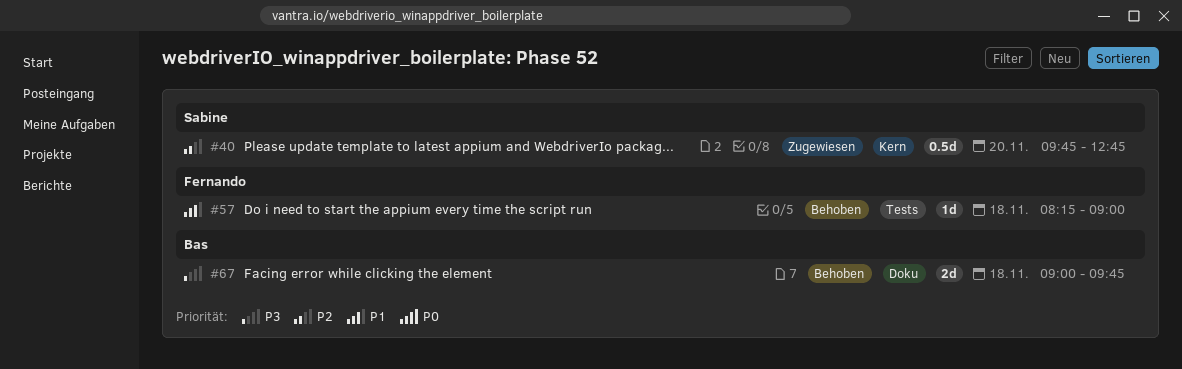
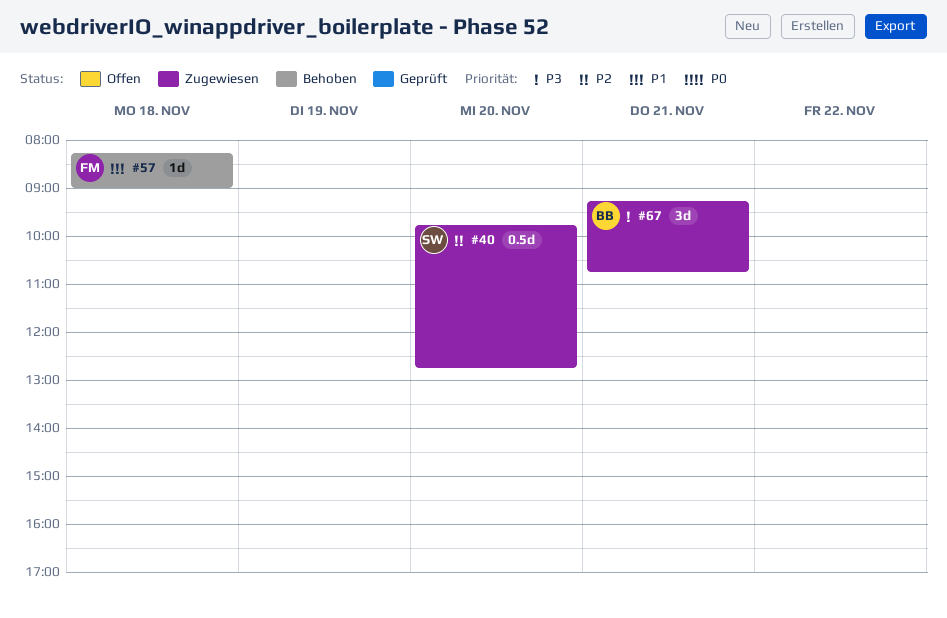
#67, status: Behoben -> Zugewiesen
#67, estimate: 2d -> 3d
#67, day: Nov 18 -> Nov 21
#67, begins: 09:00 -> 09:15
#67, ends: 09:45 -> 10:45

